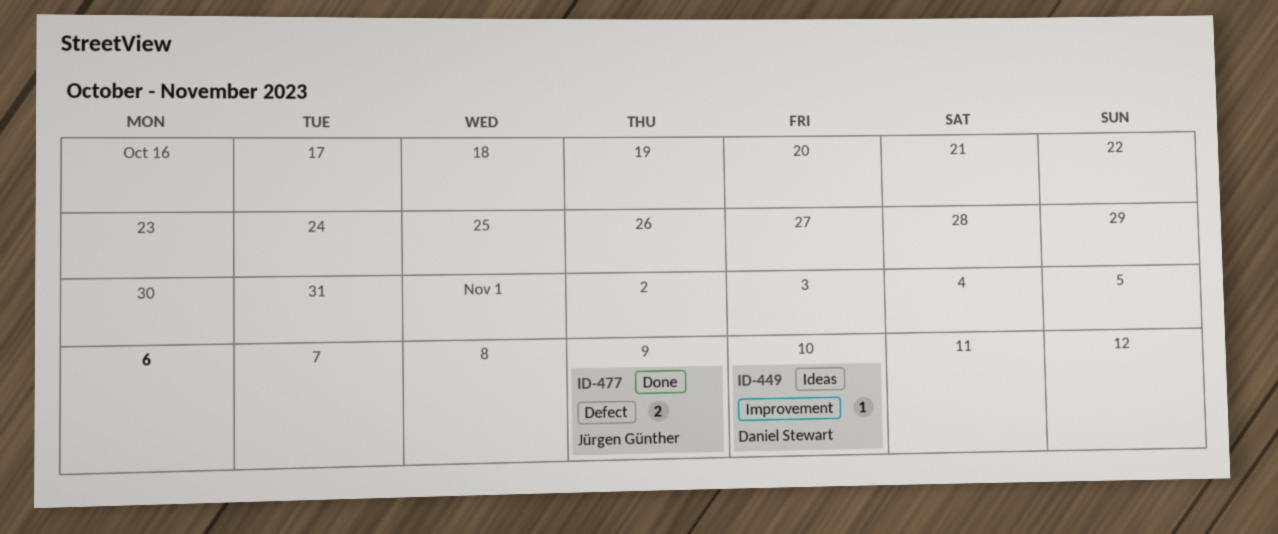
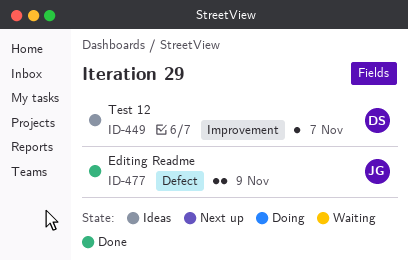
ID-449, due: Nov 10 -> Nov 7

